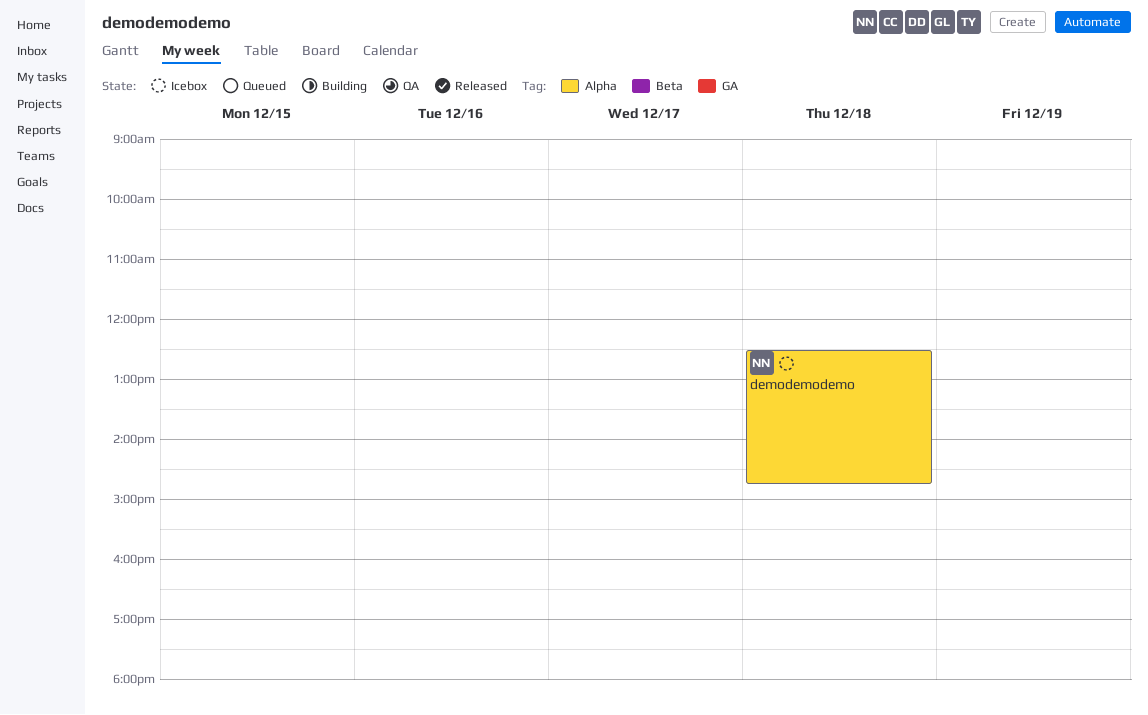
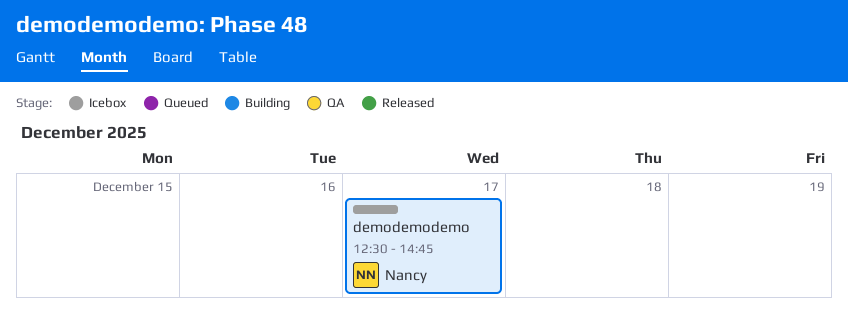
demodemodemo, day: Dec 18 -> Dec 17

